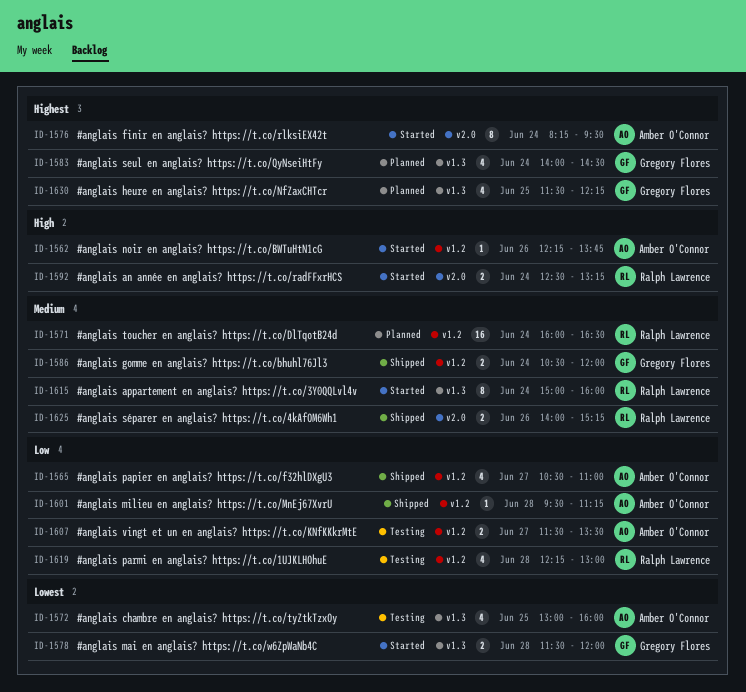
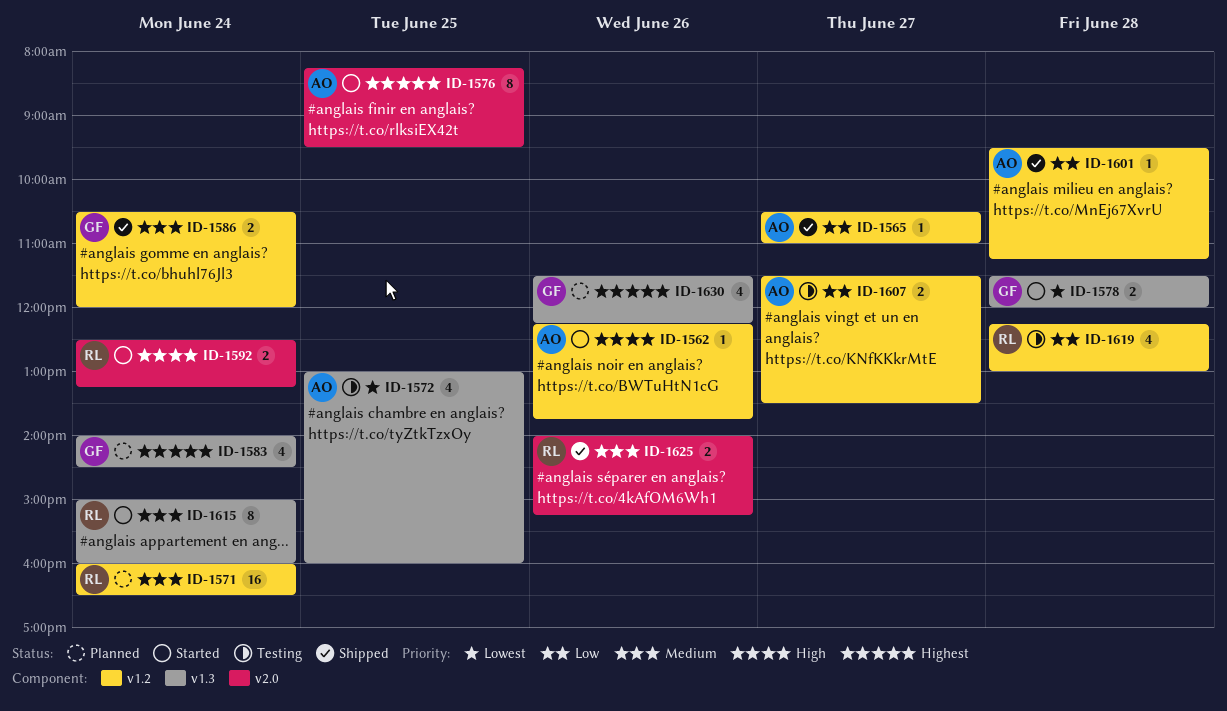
ID-1565, estimate: 4 -> 1
ID-1576, day: Jun 24 -> Jun 25
ID-1630, day: Jun 25 -> Jun 26

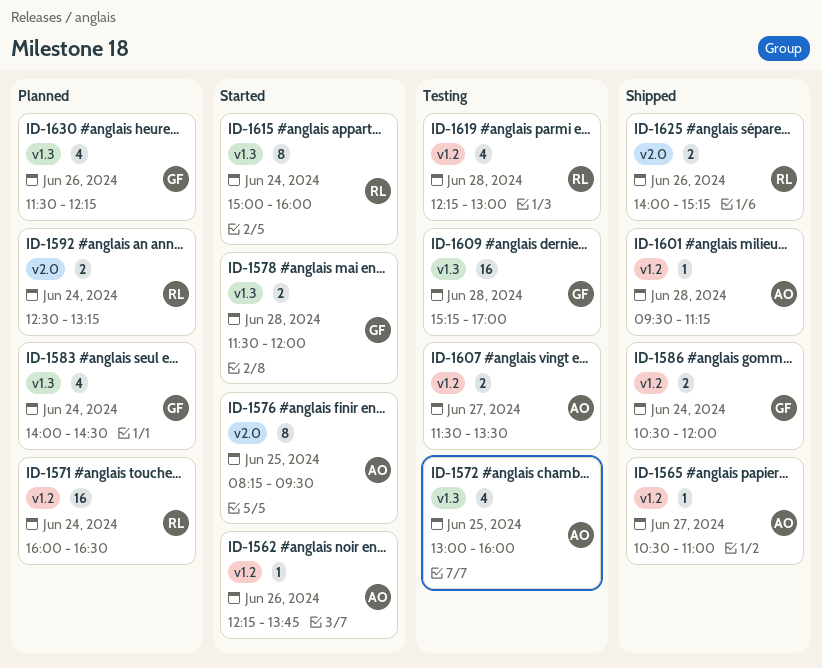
ID-1592, status: Started -> Planned
ID-1609: none -> present

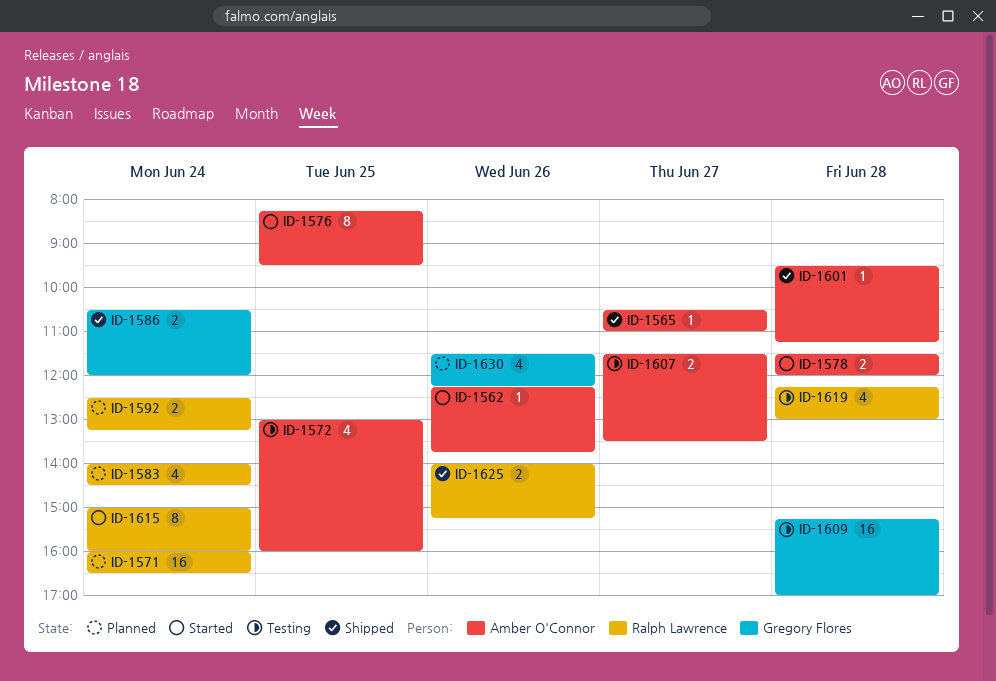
ID-1578, owner: Gregory Flores -> Amber O'Connor
ID-1583, owner: Gregory Flores -> Ralph Lawrence

